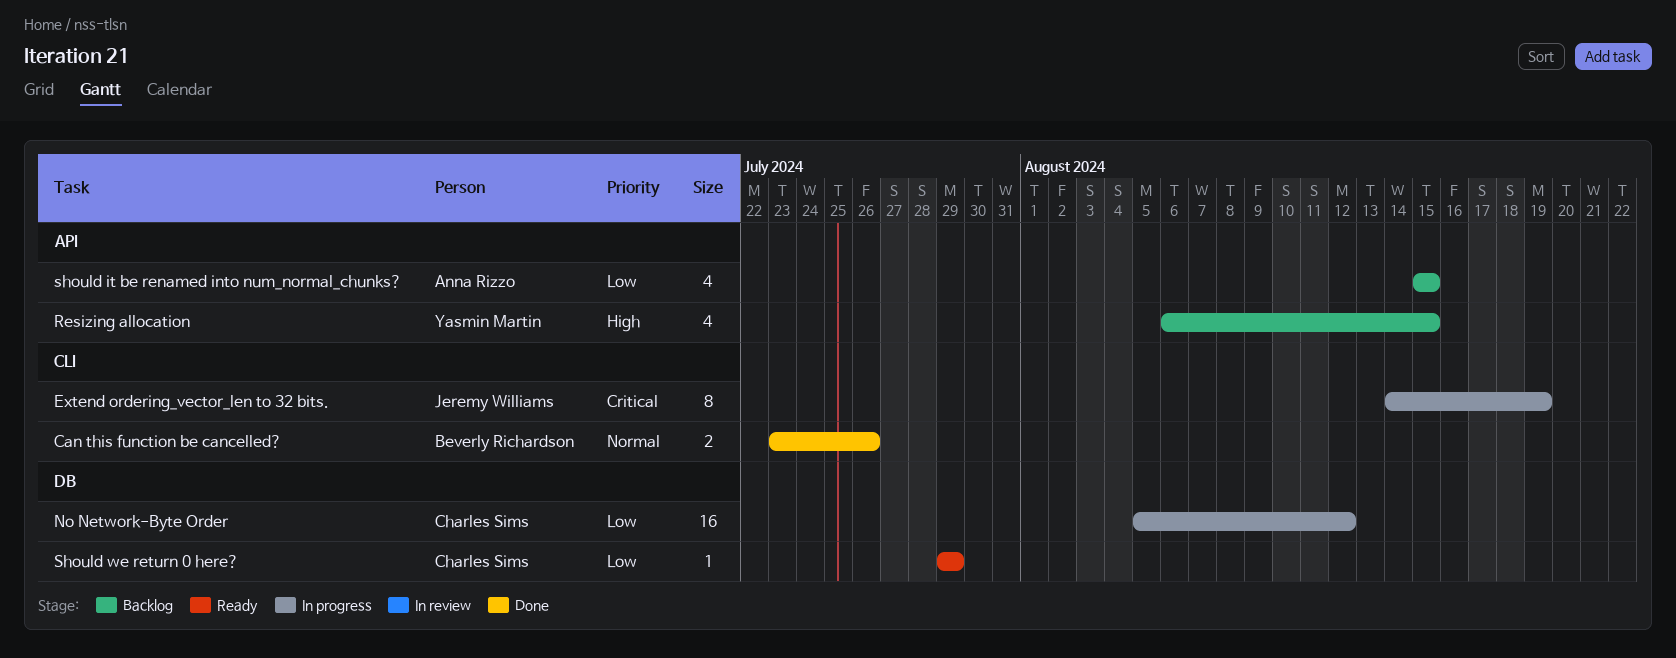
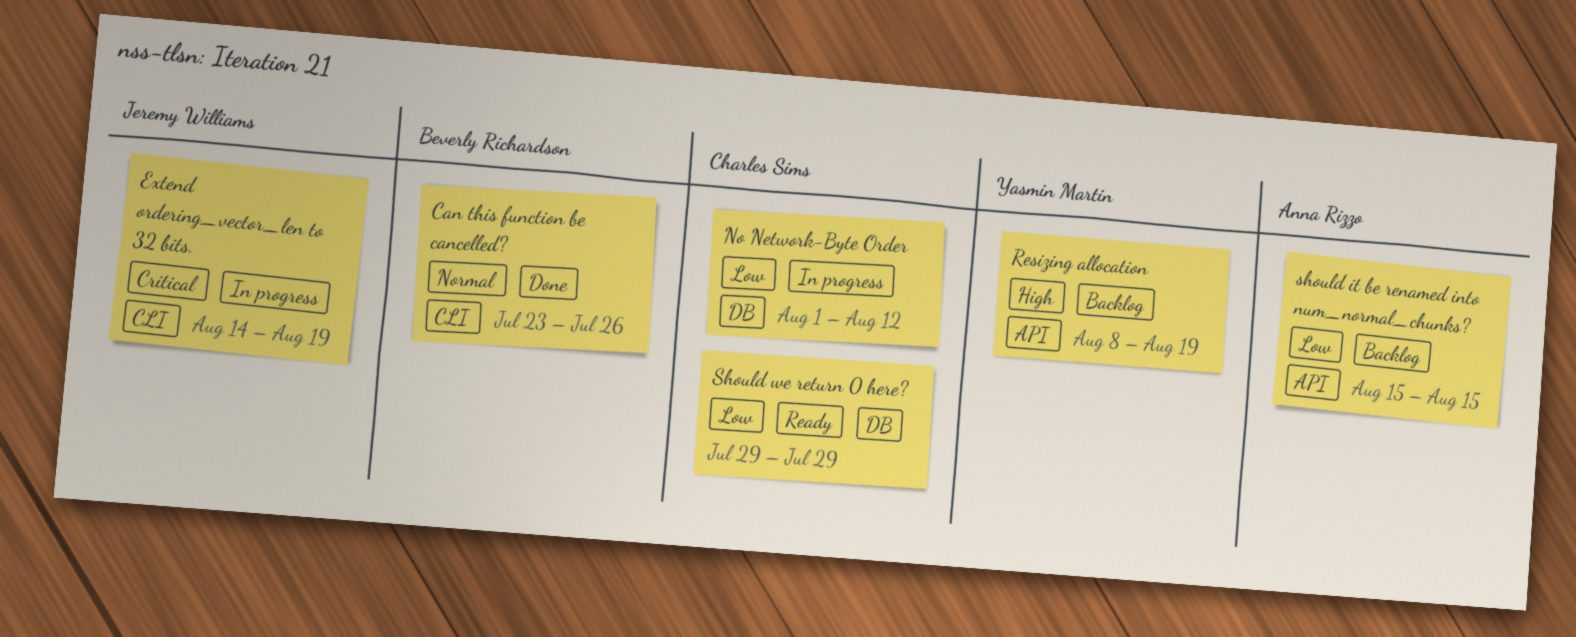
No Network-Byte Order, start: Aug 5 -> Aug 1
Resizing allocation, start: Aug 6 -> Aug 8
Resizing allocation, due: Aug 15 -> Aug 19

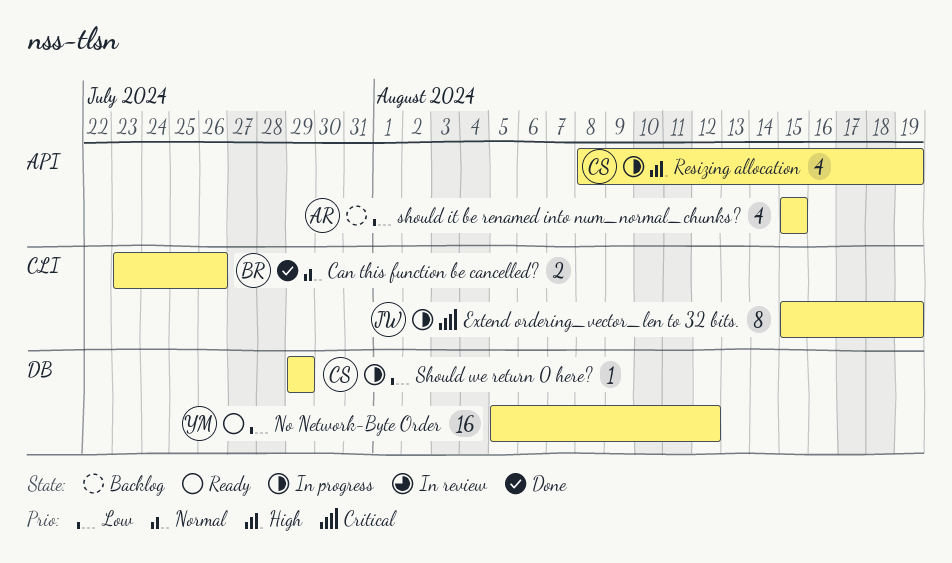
Extend ordering_vector_len to 32 bits., start: Aug 14 -> Aug 15
No Network-Byte Order, status: In progress -> Ready
No Network-Byte Order, owner: Charles Sims -> Yasmin Martin
No Network-Byte Order, start: Aug 1 -> Aug 5
Resizing allocation, status: Backlog -> In progress
Resizing allocation, owner: Yasmin Martin -> Charles Sims
Should we return 0 here?, status: Ready -> In progress

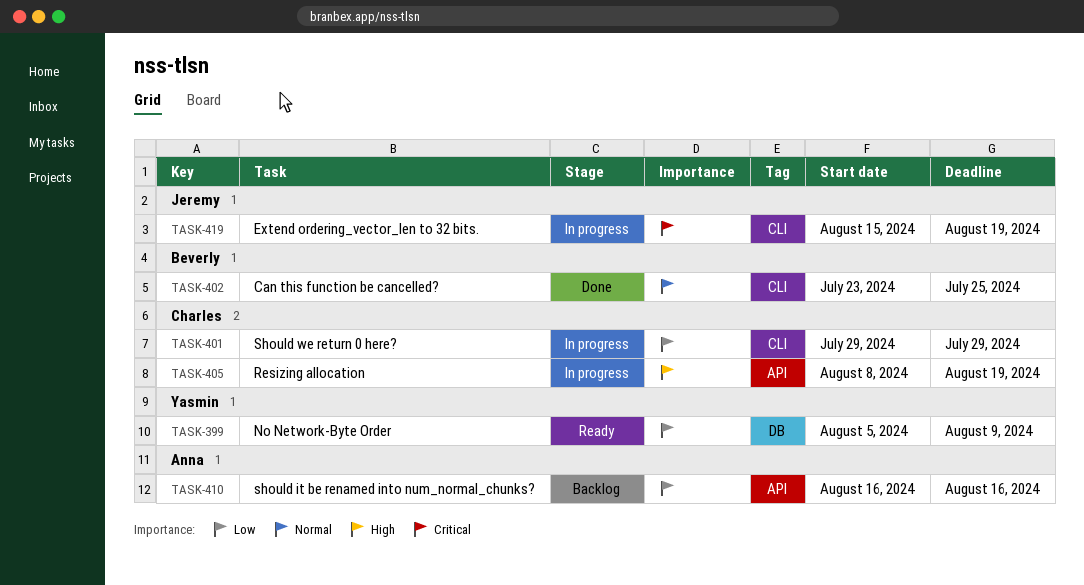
Can this function be cancelled?, due: Jul 26 -> Jul 25
No Network-Byte Order, due: Aug 12 -> Aug 9
should it be renamed into num_normal_chunks?, start: Aug 15 -> Aug 16
should it be renamed into num_normal_chunks?, due: Aug 15 -> Aug 16
Should we return 0 here?, label: DB -> CLI

